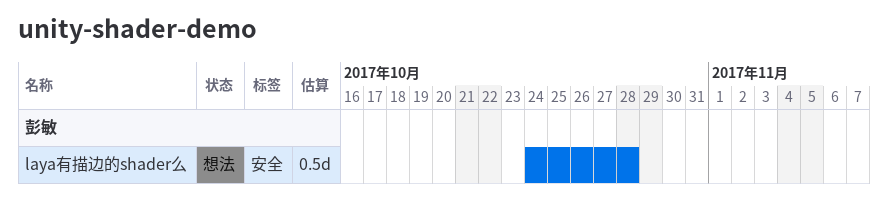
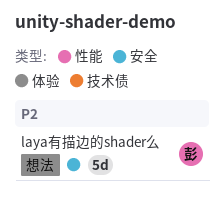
laya有描边的shader么, estimate: 0.5d -> 5d

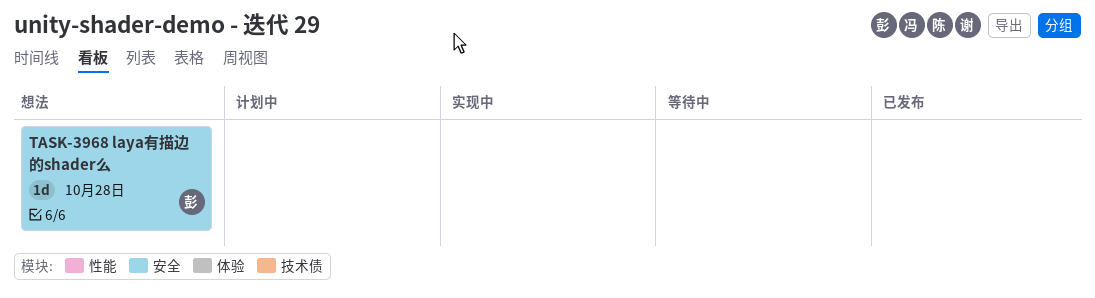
laya有描边的shader么, estimate: 5d -> 1d

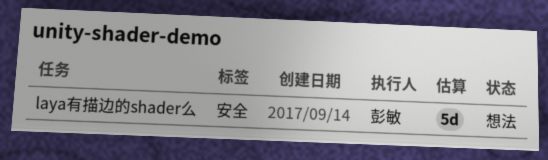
laya有描边的shader么, estimate: 1d -> 5d

